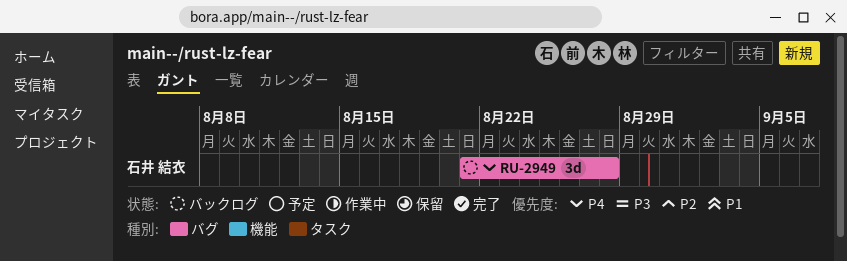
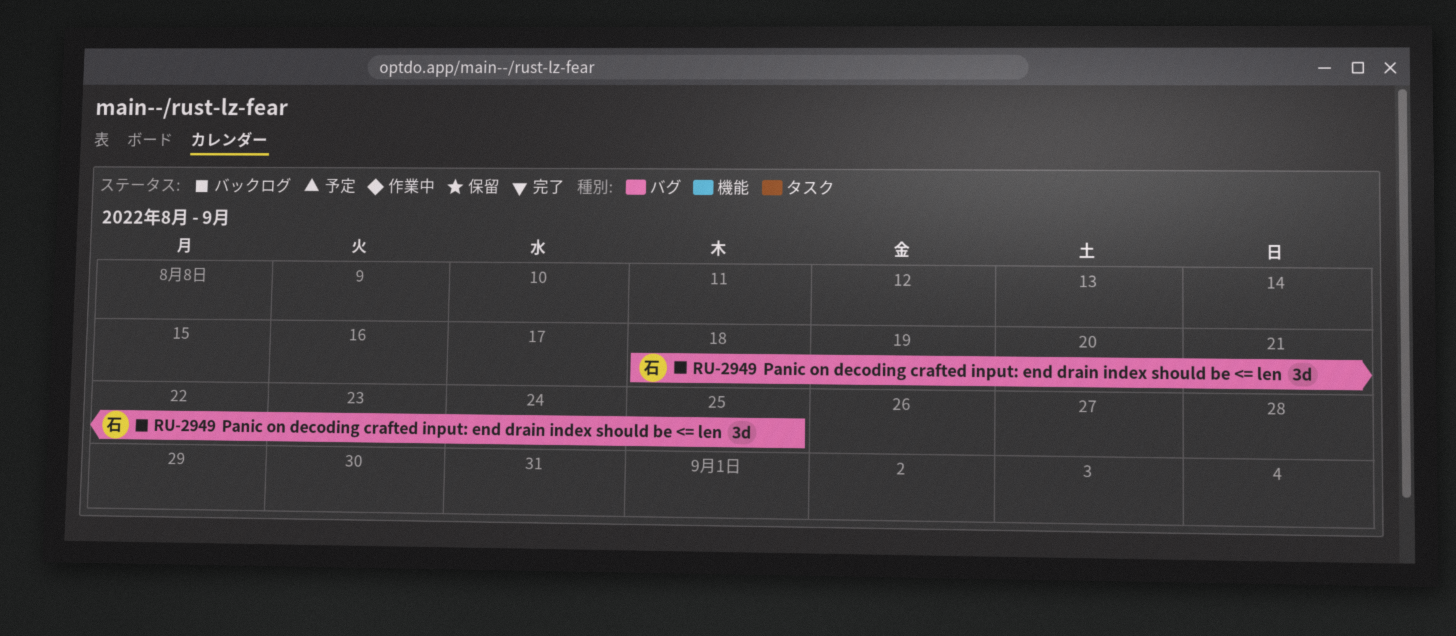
RU-2949, start: Aug 21 -> Aug 18
RU-2949, due: Aug 28 -> Aug 25

